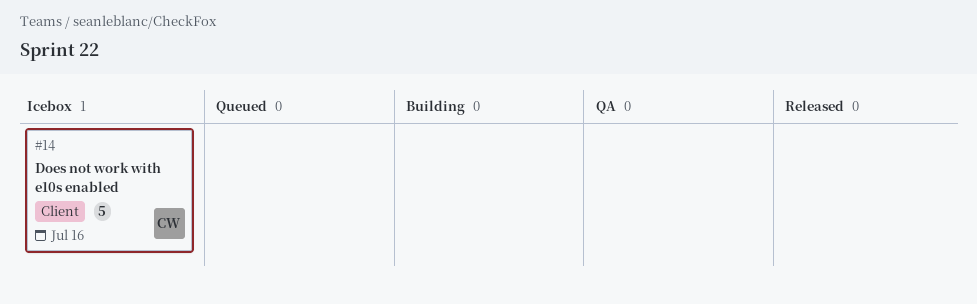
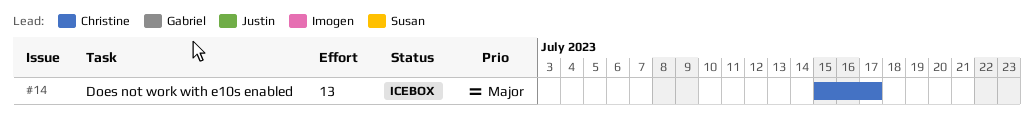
#14, estimate: 5 -> 13
#14, due: Jul 16 -> Jul 17

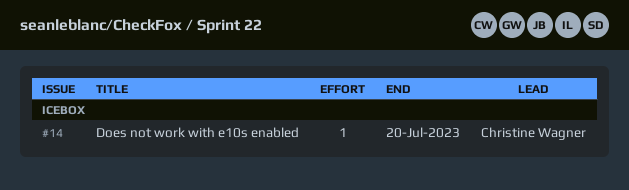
#14, estimate: 13 -> 1
#14, due: Jul 17 -> Jul 20

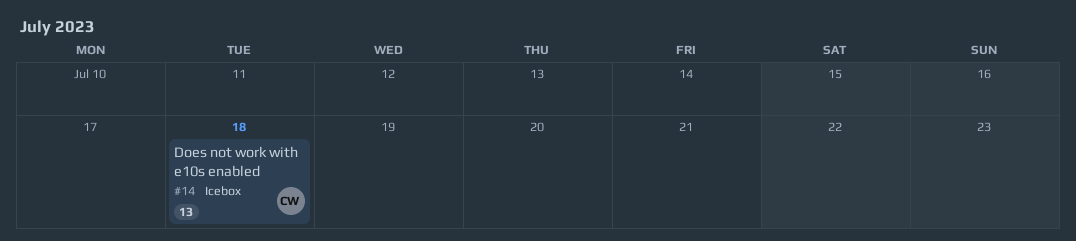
#14, estimate: 1 -> 13
#14, due: Jul 20 -> Jul 18

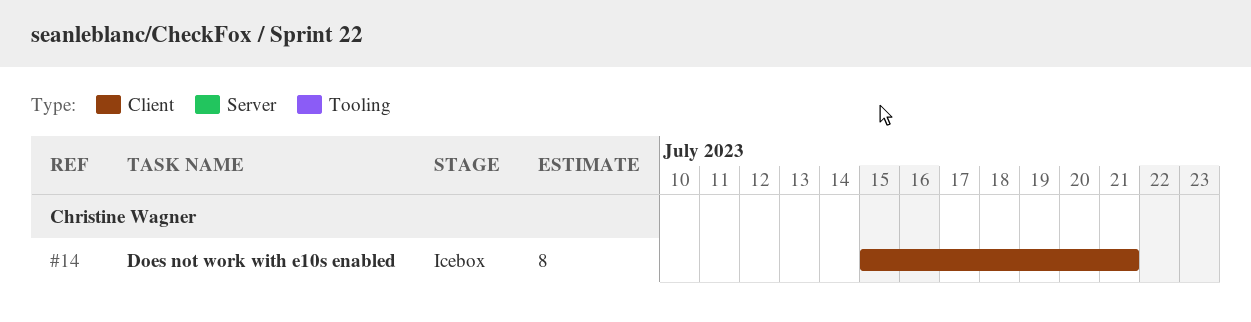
#14, estimate: 13 -> 8
#14, due: Jul 18 -> Jul 21

